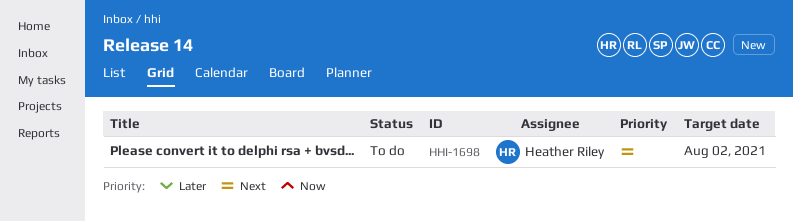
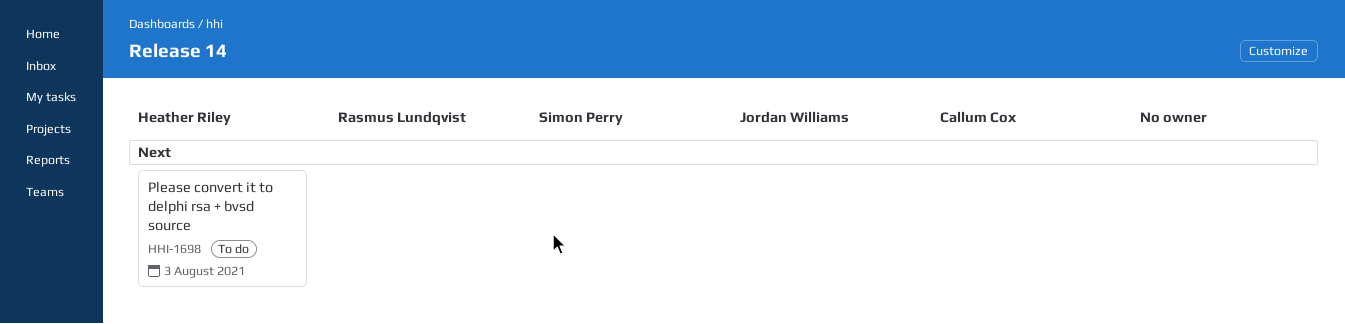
HHI-1698, due: Aug 2 -> Aug 3

